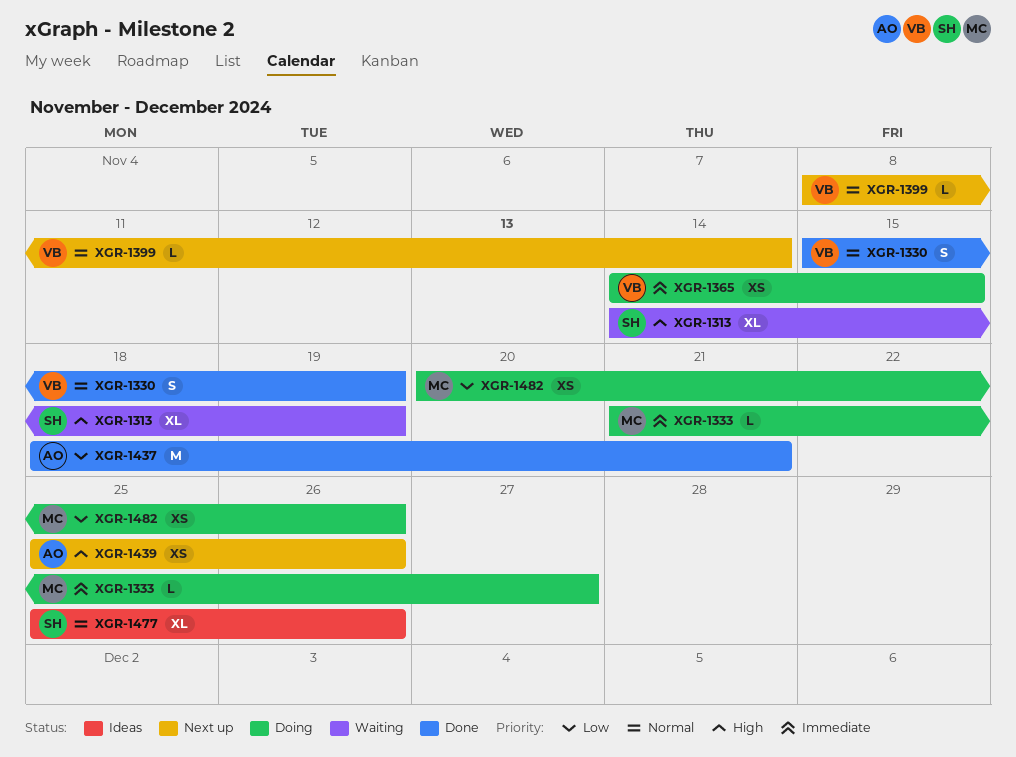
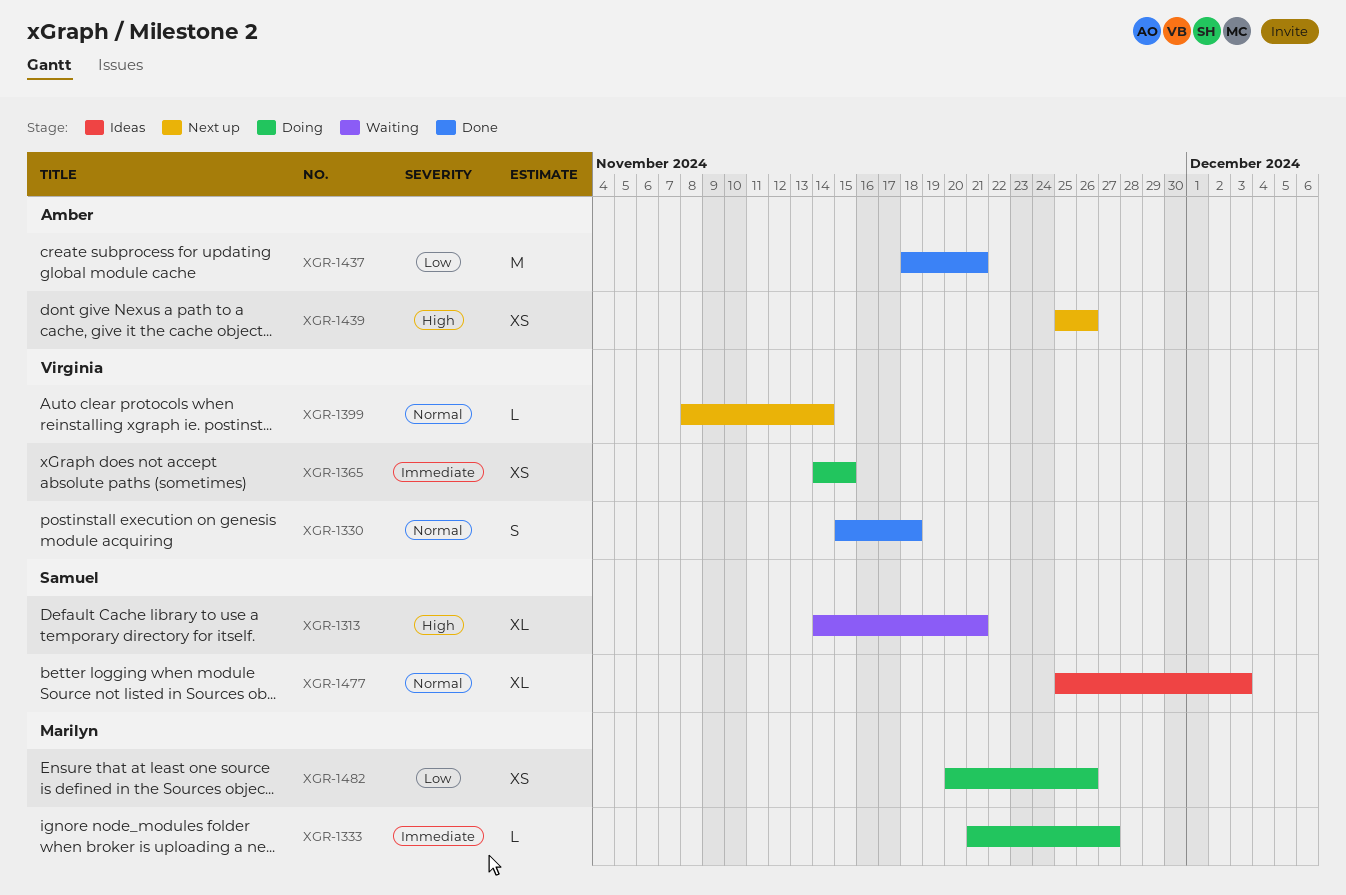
XGR-1313, due: Nov 19 -> Nov 21
XGR-1330, due: Nov 19 -> Nov 18
XGR-1477, due: Nov 26 -> Dec 3

